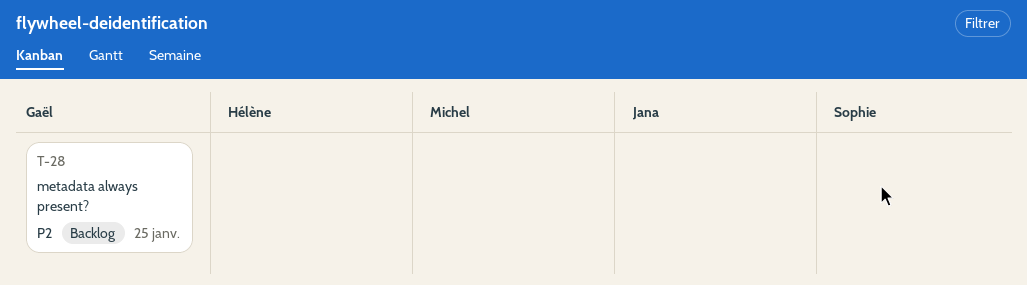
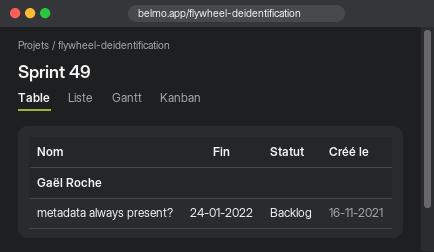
metadata always present?, due: Jan 25 -> Jan 24

